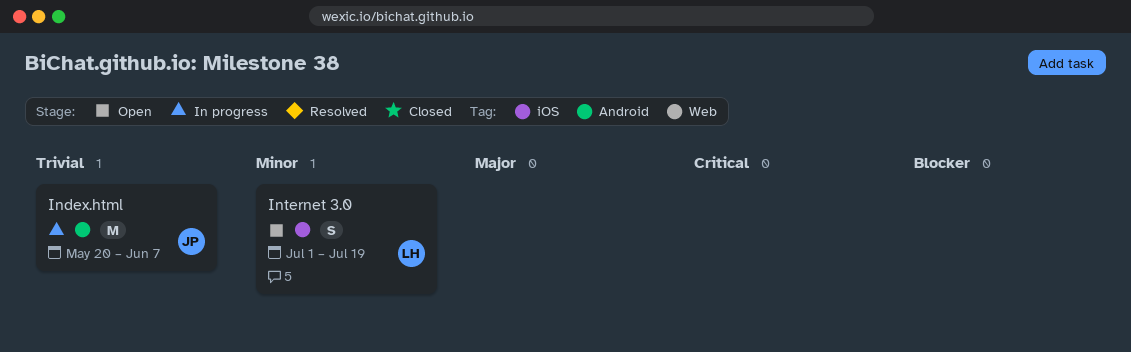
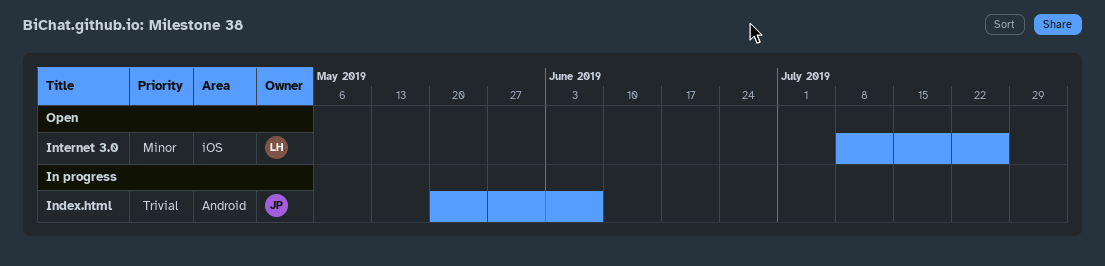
Internet 3.0, start: Jul 1 -> Jul 8
Internet 3.0, due: Jul 19 -> Jul 26

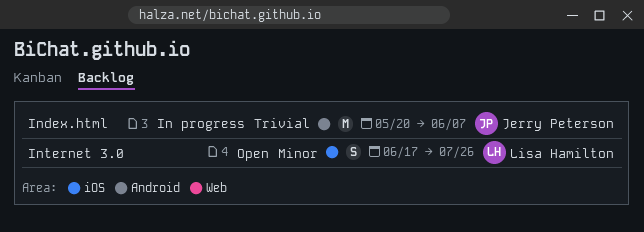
Internet 3.0, start: Jul 8 -> Jun 17

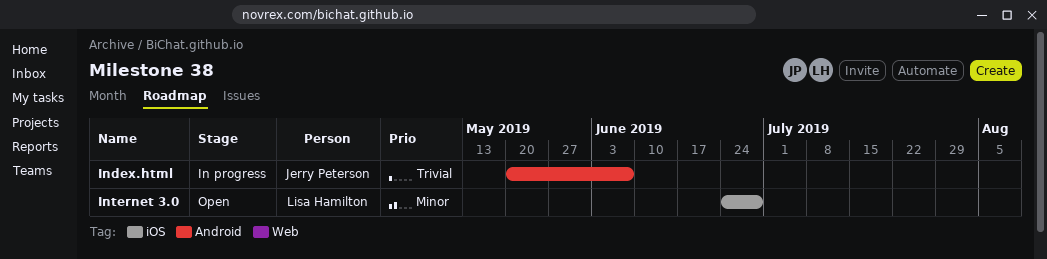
Internet 3.0, start: Jun 17 -> Jun 24
Internet 3.0, due: Jul 26 -> Jun 28

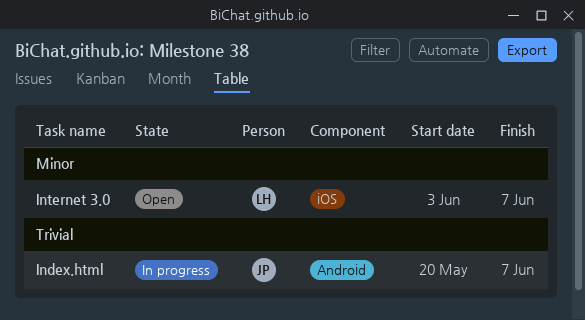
Internet 3.0, start: Jun 24 -> Jun 3
Internet 3.0, due: Jun 28 -> Jun 7

